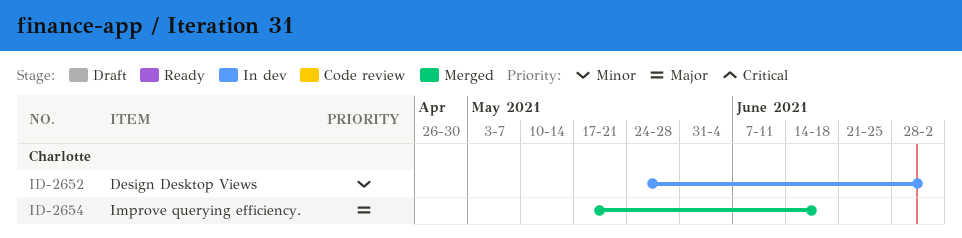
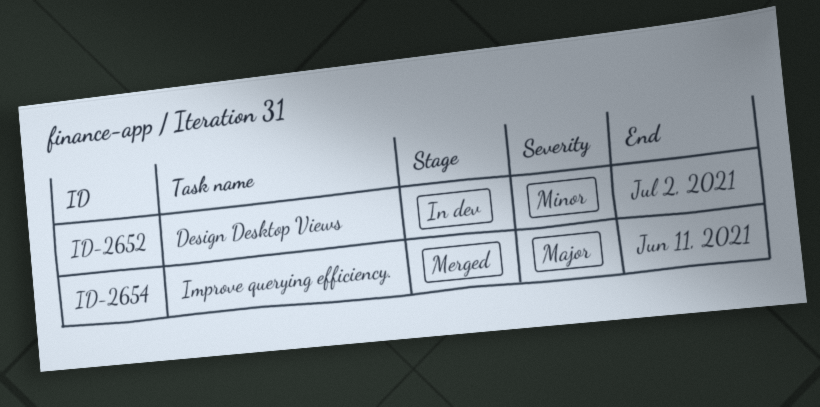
ID-2654, due: Jun 18 -> Jun 11

